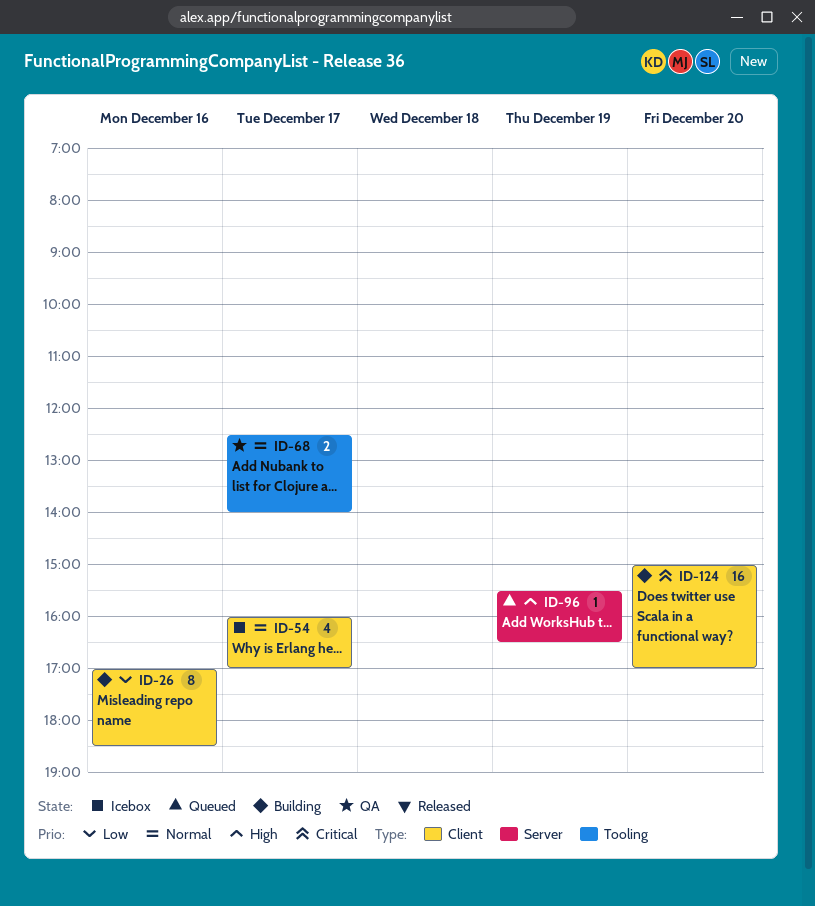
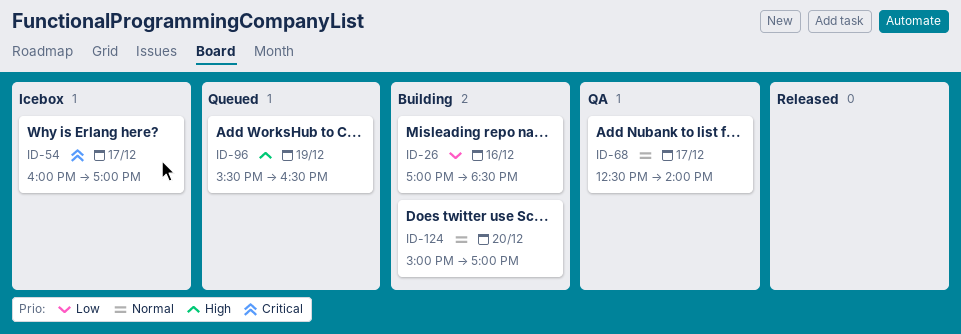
ID-54, priority: Normal -> Critical
ID-124, priority: Critical -> Normal

